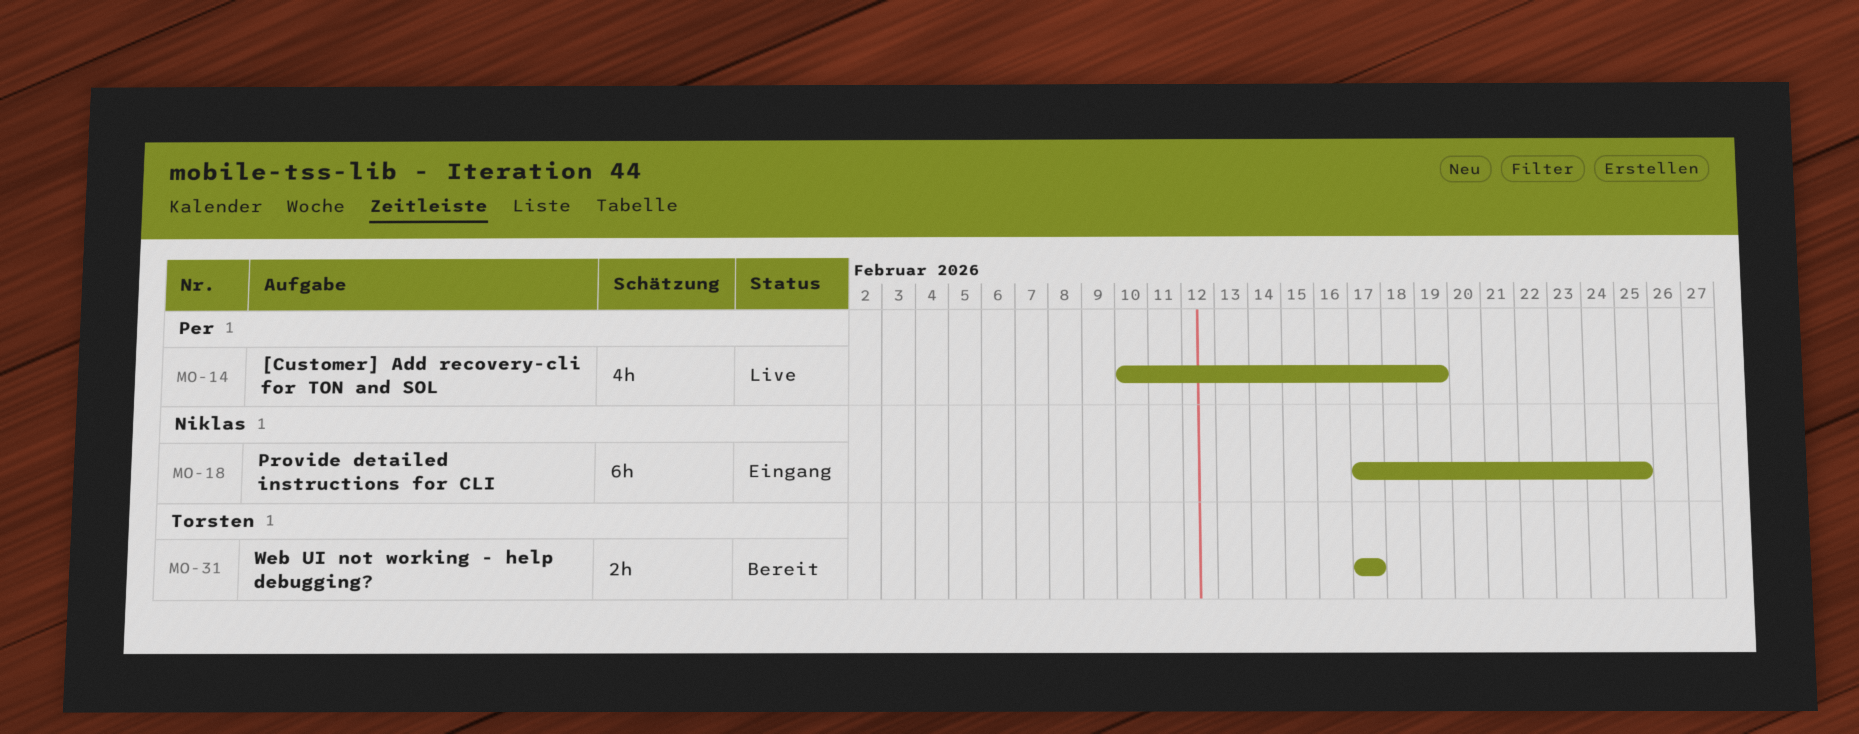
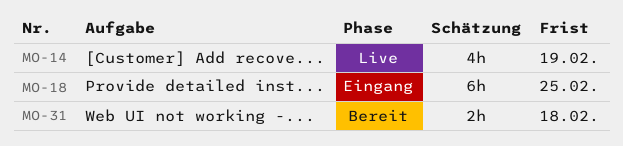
MO-31, due: Feb 17 -> Feb 18

